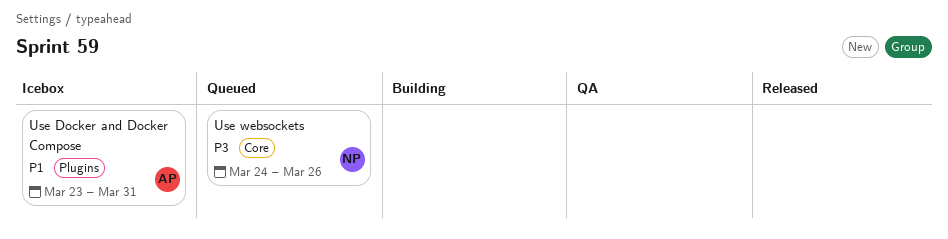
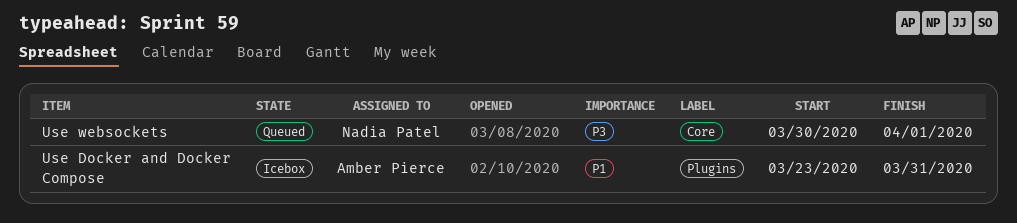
Use websockets, start: Mar 24 -> Mar 30
Use websockets, due: Mar 26 -> Apr 1

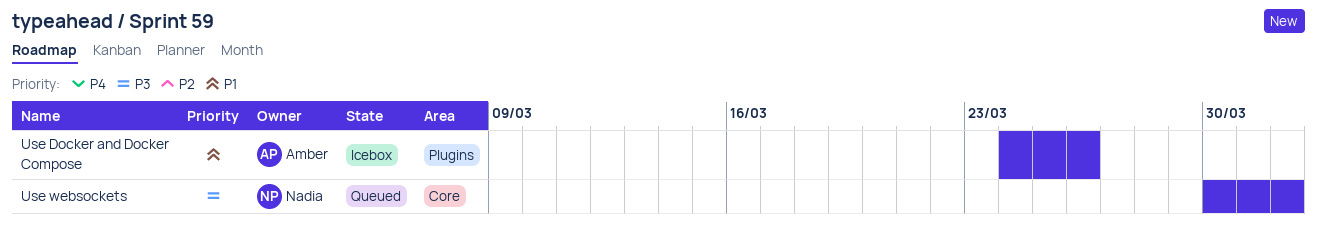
Use Docker and Docker Compose, start: Mar 23 -> Mar 24
Use Docker and Docker Compose, due: Mar 31 -> Mar 26

